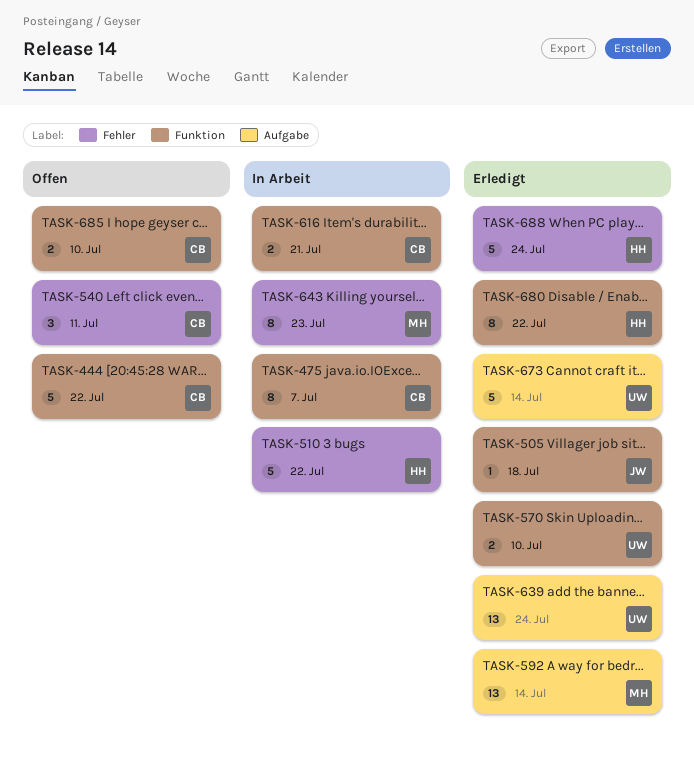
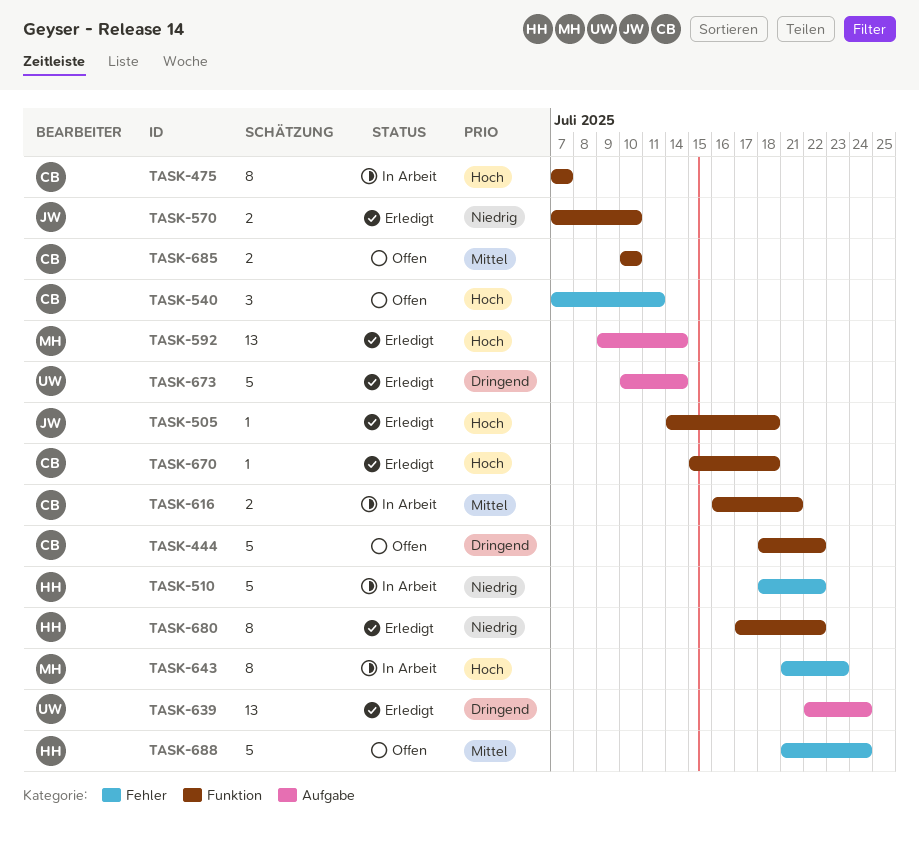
TASK-570, owner: UW -> JW
TASK-670: none -> present
TASK-688, status: Erledigt -> Offen

